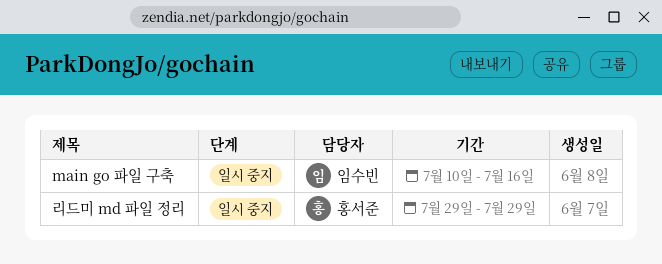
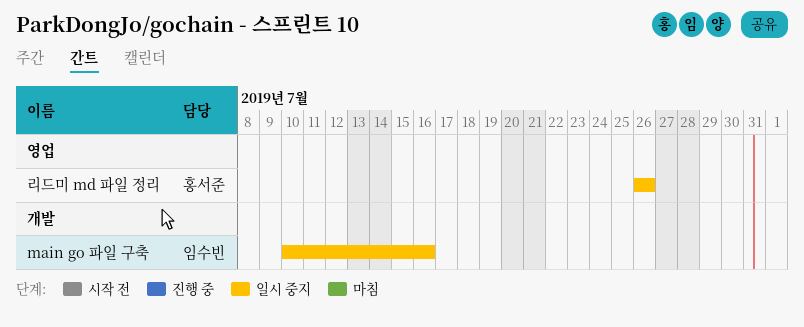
리드미 md 파일 정리, start: Jul 29 -> Jul 26
리드미 md 파일 정리, due: Jul 29 -> Jul 26

